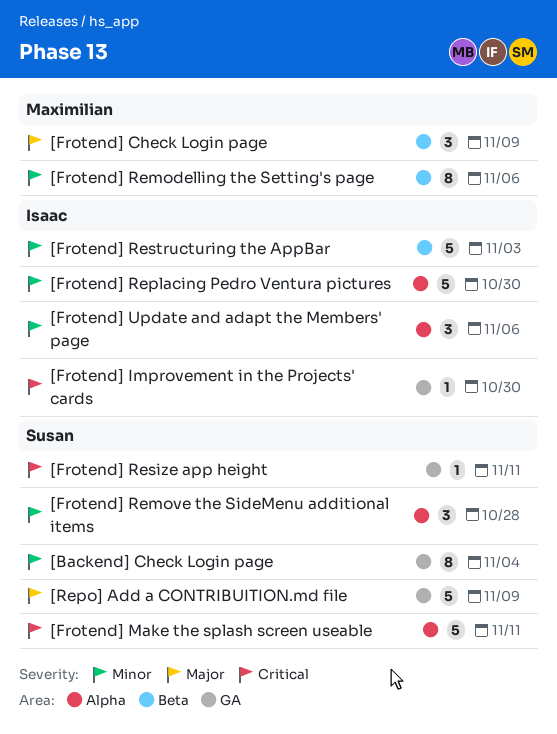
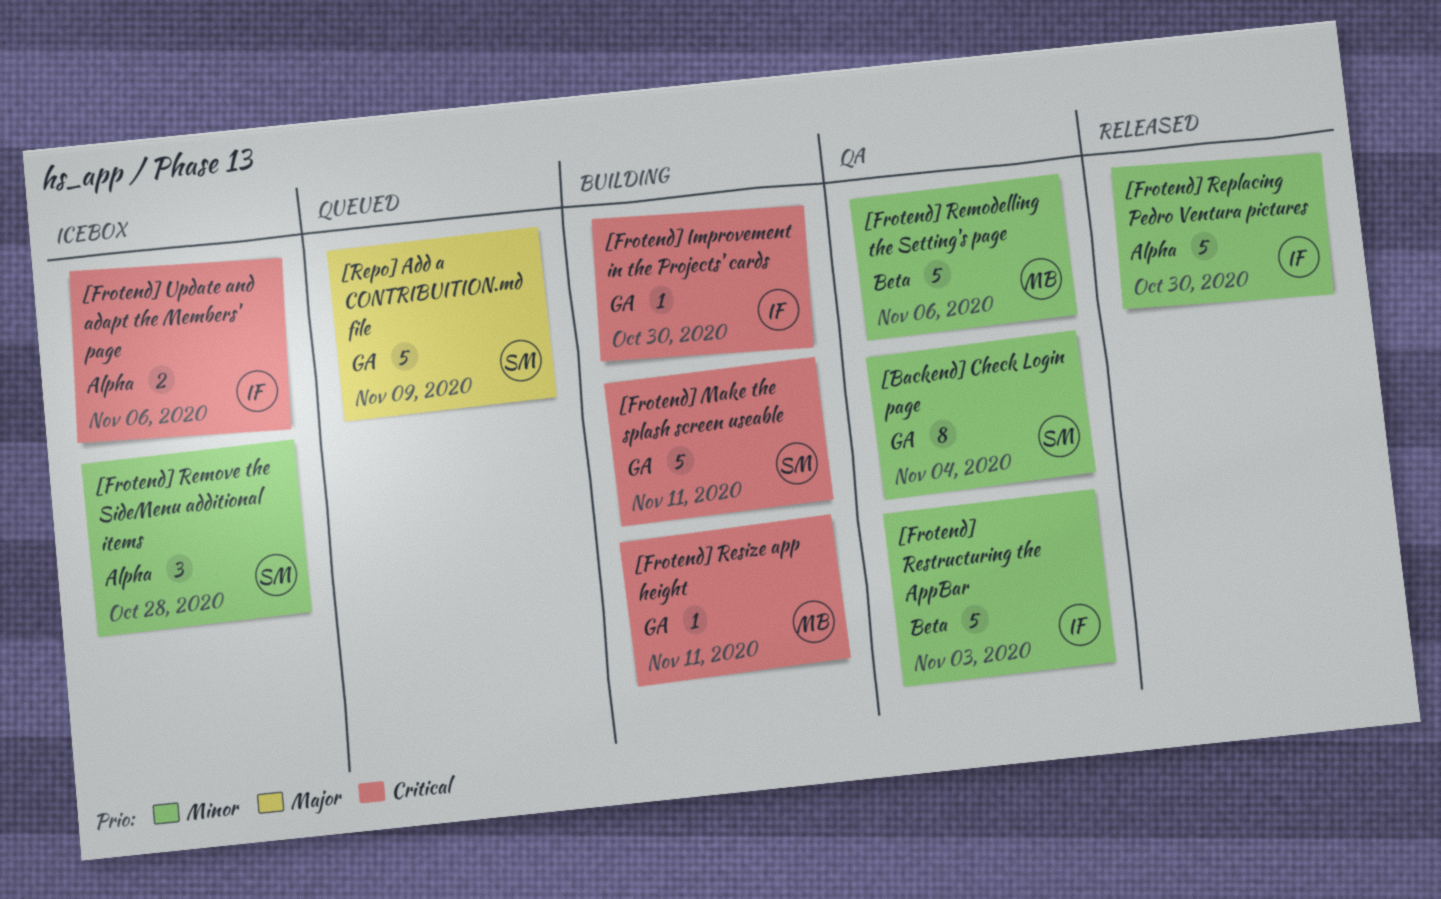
[Frotend] Check Login page: present -> none
[Frotend] Make the splash screen useable, label: Alpha -> GA
[Frotend] Remodelling the Setting's page, estimate: 8 -> 5
[Frotend] Resize app height, owner: Susan -> Maximilian
[Frotend] Update and adapt the Members' page, priority: Minor -> Critical
[Frotend] Update and adapt the Members' page, estimate: 3 -> 2

